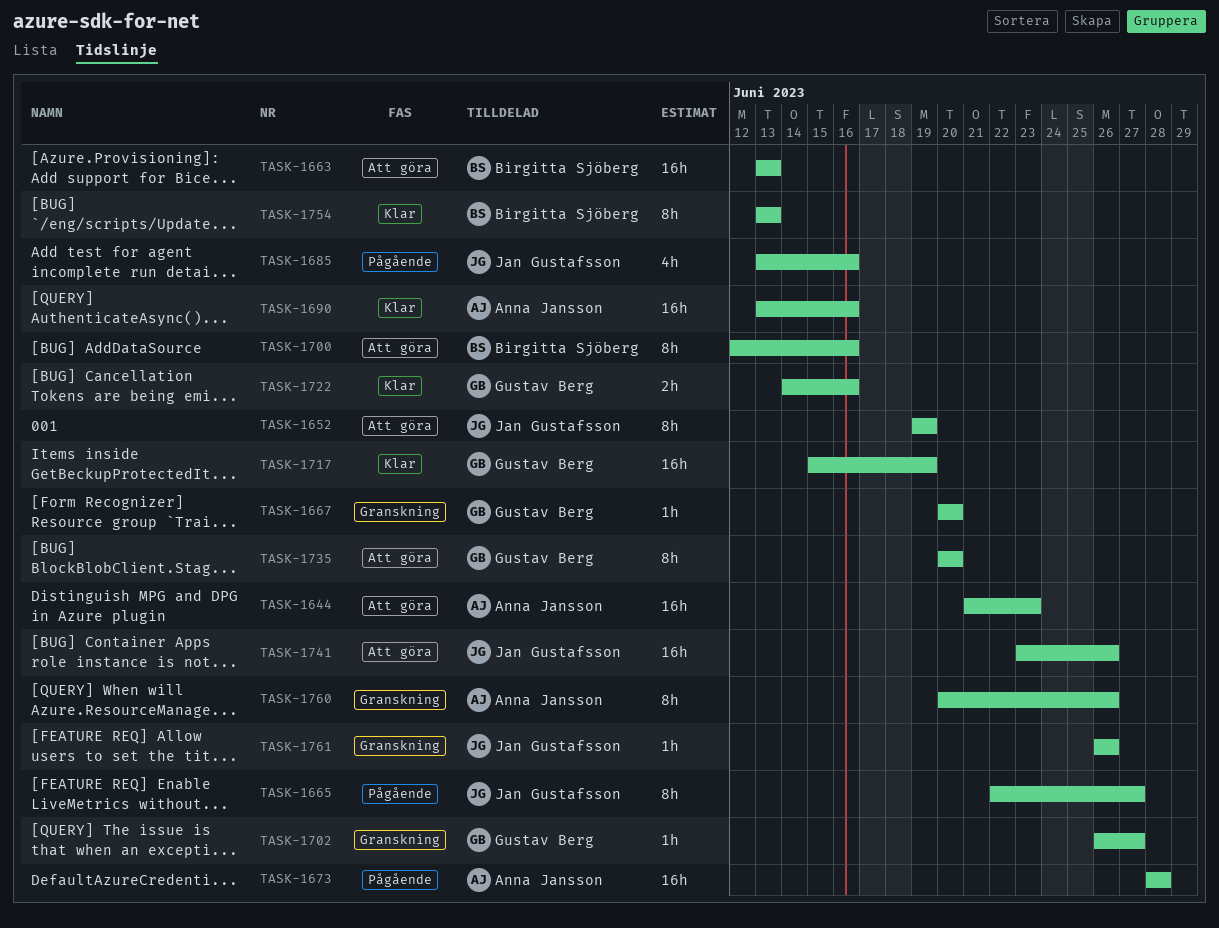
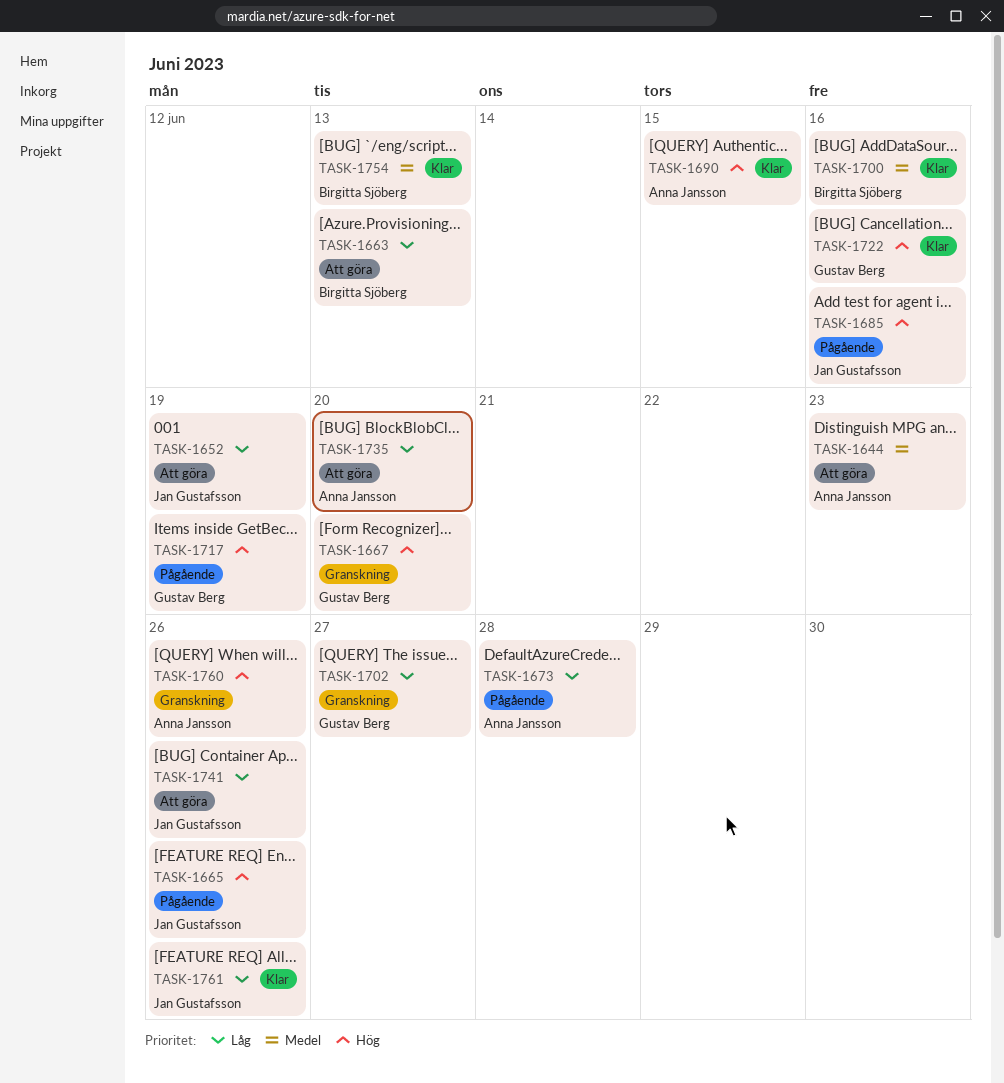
TASK-1665, due: Jun 27 -> Jun 26
TASK-1690, due: Jun 16 -> Jun 15
TASK-1700, status: Att göra -> Klar
TASK-1717, status: Klar -> Pågående
TASK-1735, owner: Gustav Berg -> Anna Jansson
TASK-1761, status: Granskning -> Klar

